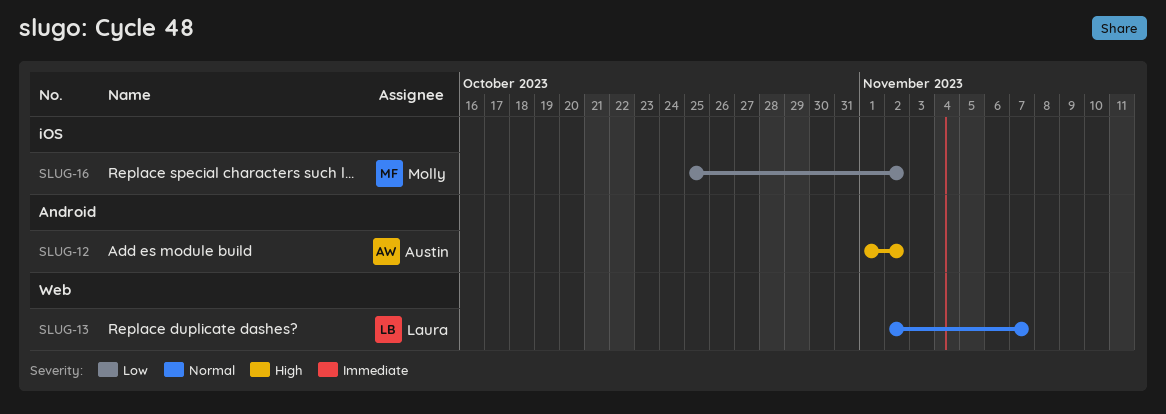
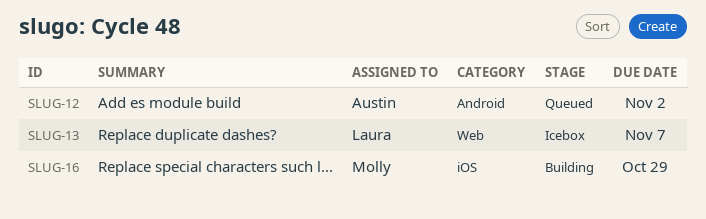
SLUG-16, due: Nov 2 -> Oct 29

